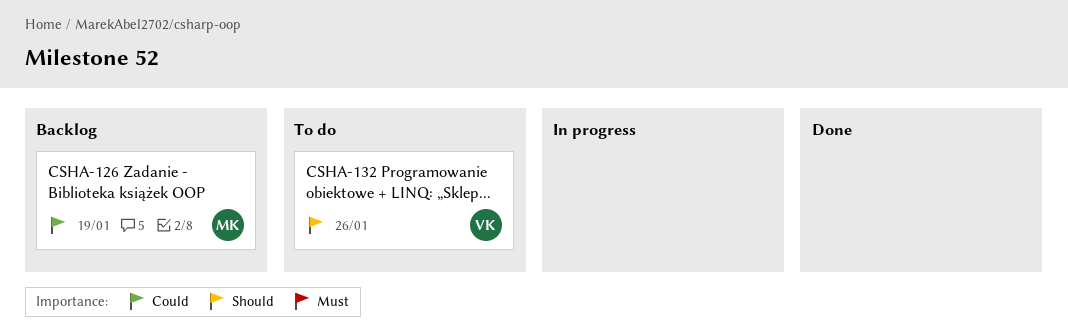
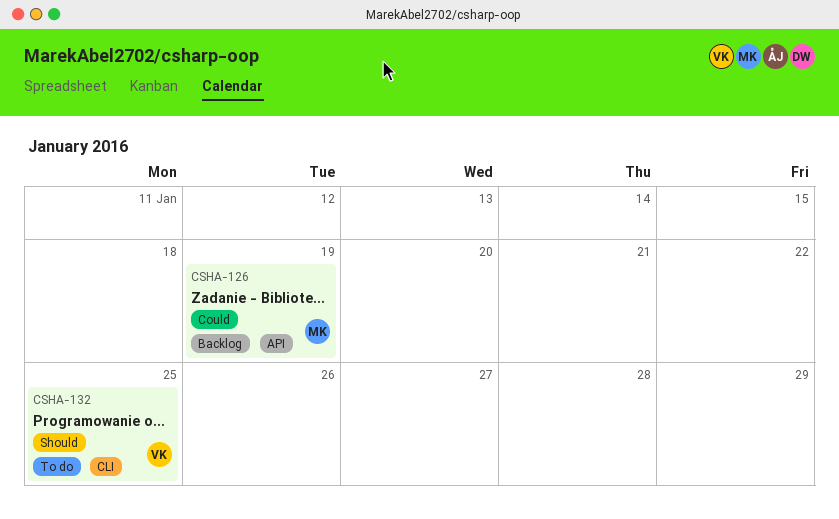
CSHA-132, due: Jan 26 -> Jan 25

